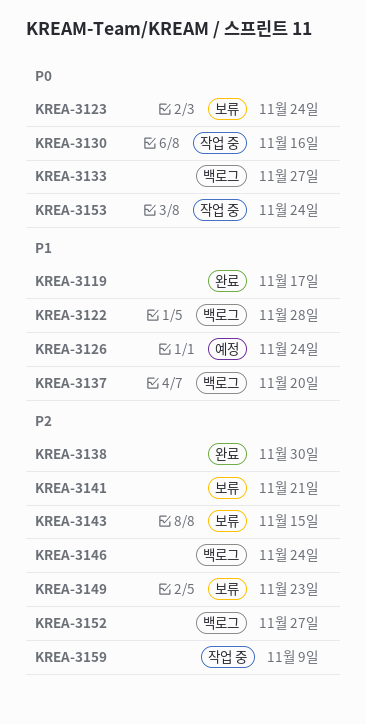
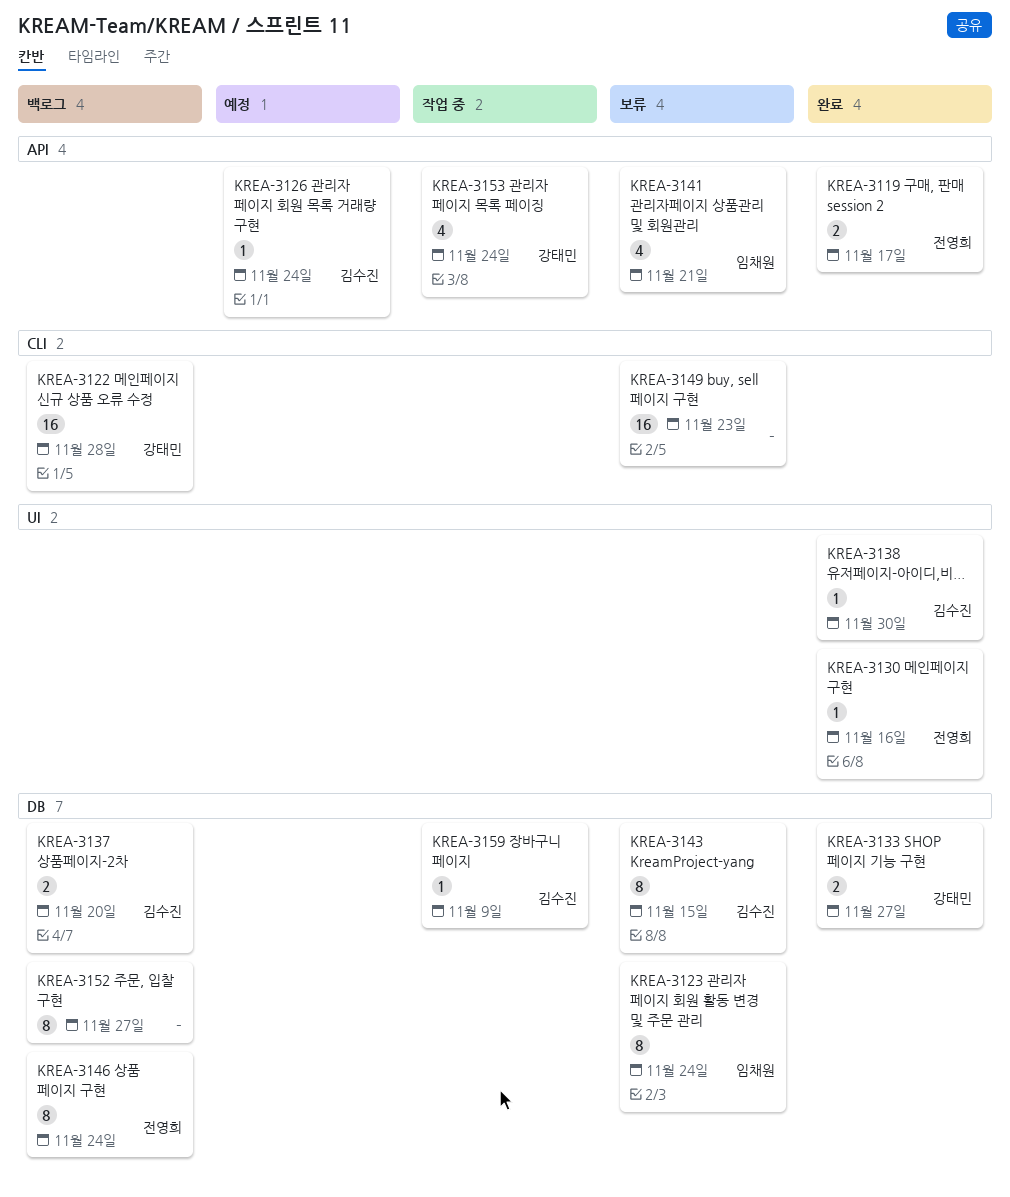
KREA-3130, status: 작업 중 -> 완료
KREA-3133, status: 백로그 -> 완료

